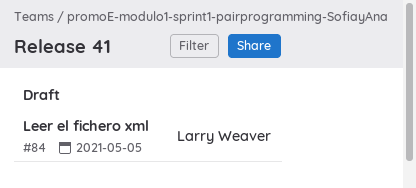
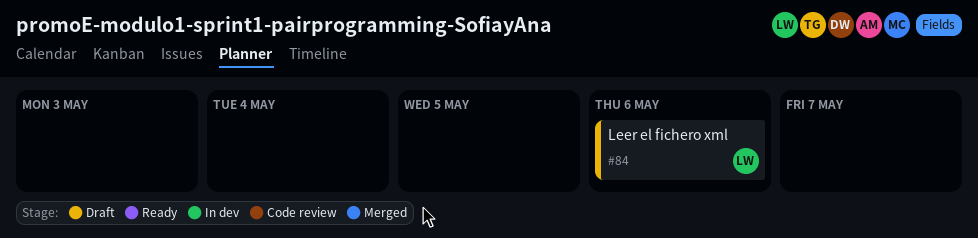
#84, due: May 5 -> May 6

